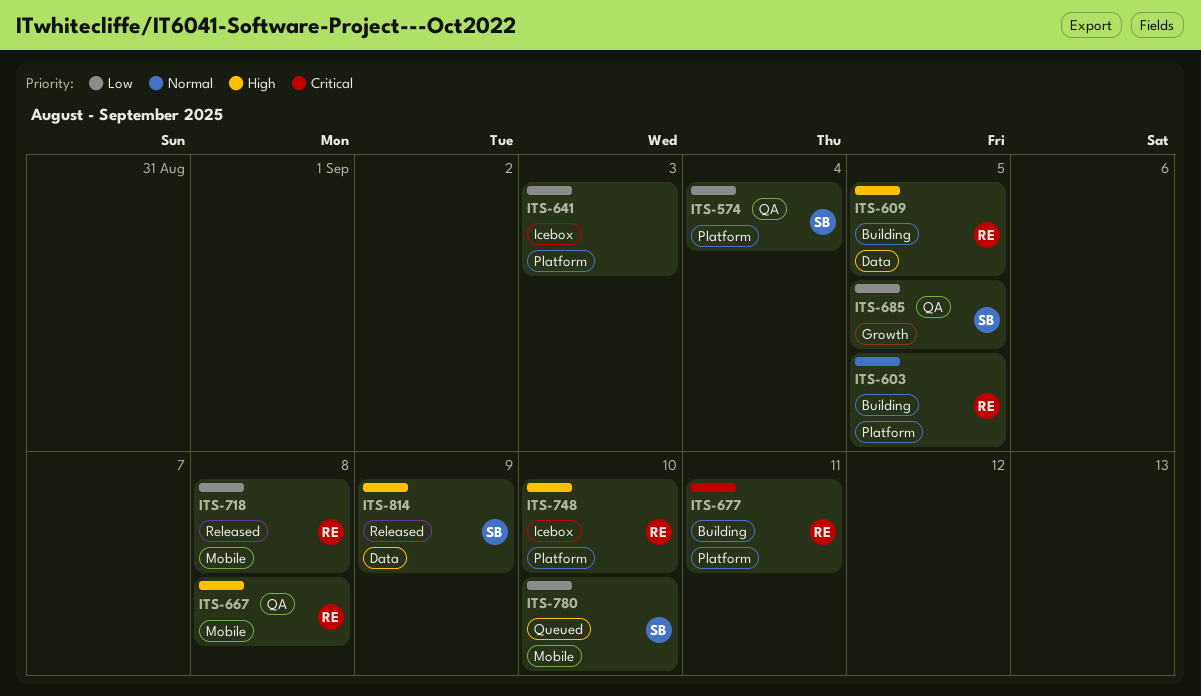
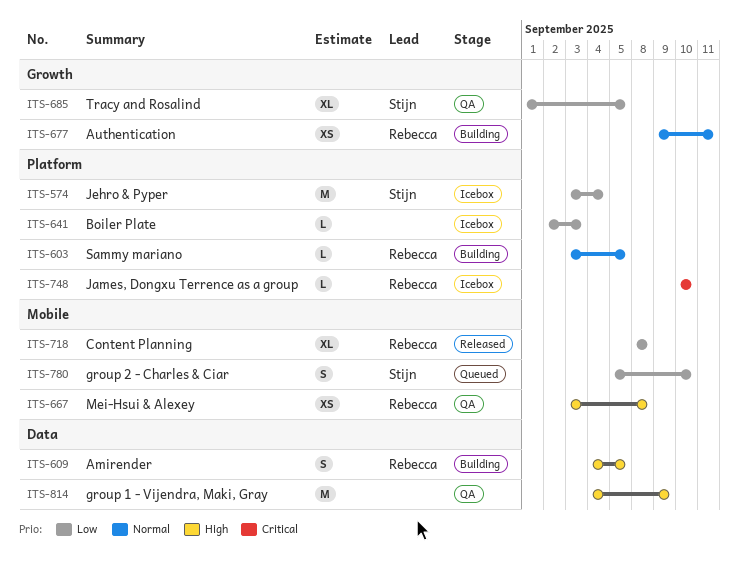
ITS-574, status: QA -> Icebox
ITS-677, priority: Critical -> Normal
ITS-677, label: Platform -> Growth
ITS-748, priority: High -> Critical
ITS-814, status: Released -> QA
ITS-814, owner: Stijn -> none

